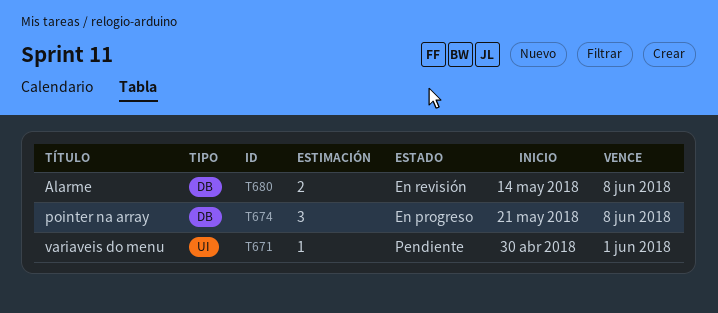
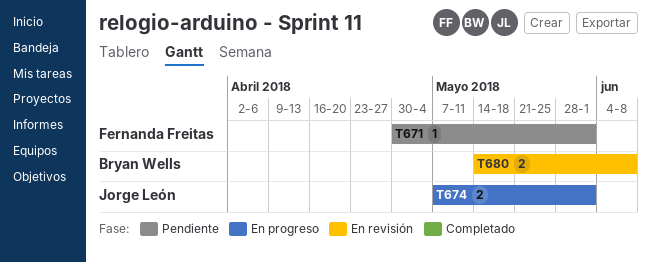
T674, estimate: 3 -> 2
T674, start: May 21 -> May 7
T674, due: Jun 8 -> Jun 1

